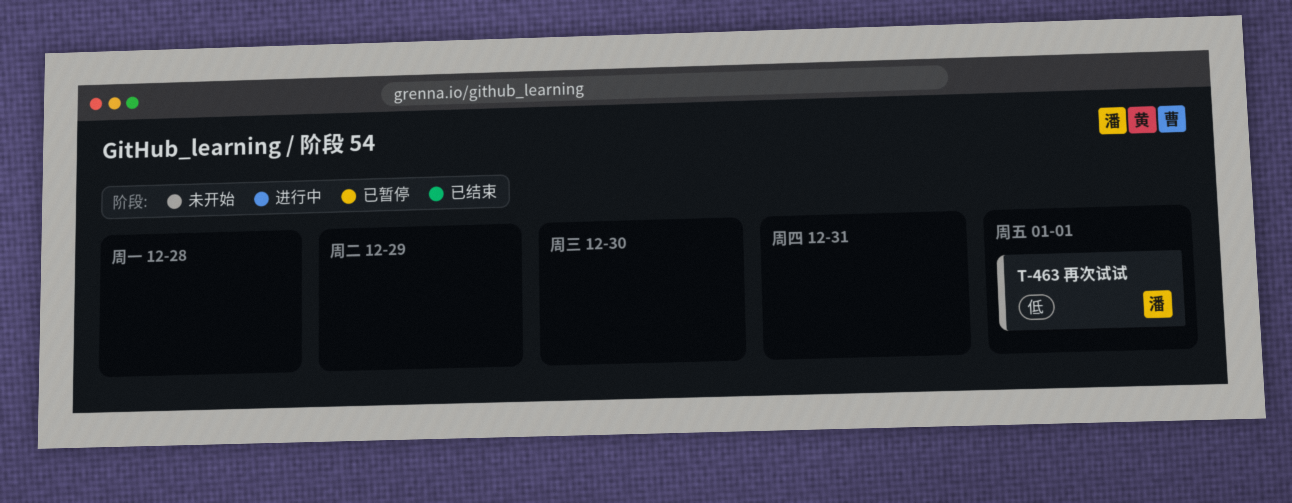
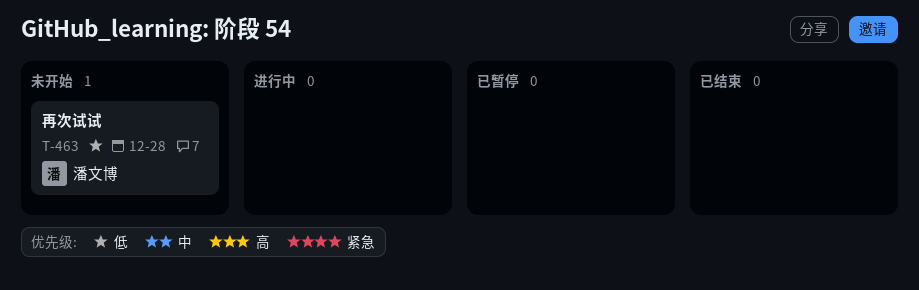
T-463, due: Jan 1 -> Dec 28

